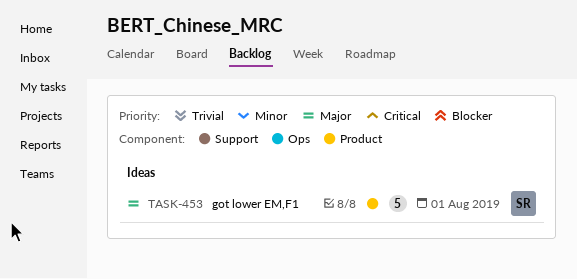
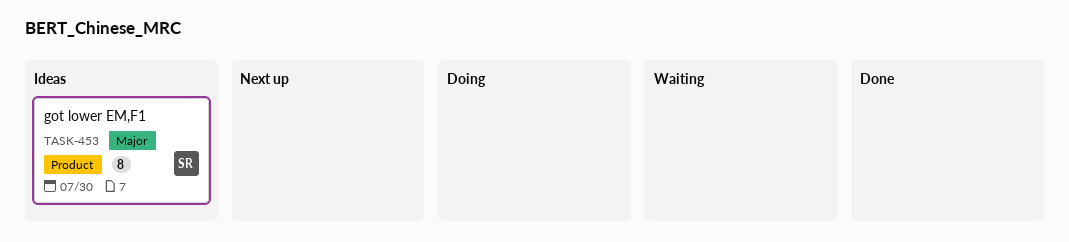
TASK-453, estimate: 5 -> 8
TASK-453, due: Aug 1 -> Jul 30

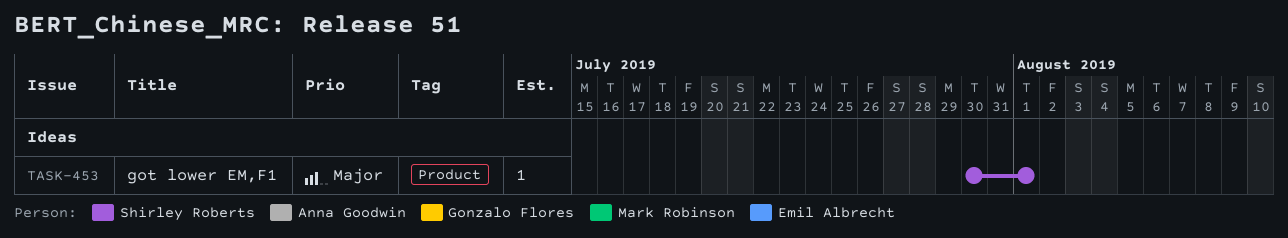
TASK-453, estimate: 8 -> 1
TASK-453, due: Jul 30 -> Aug 1

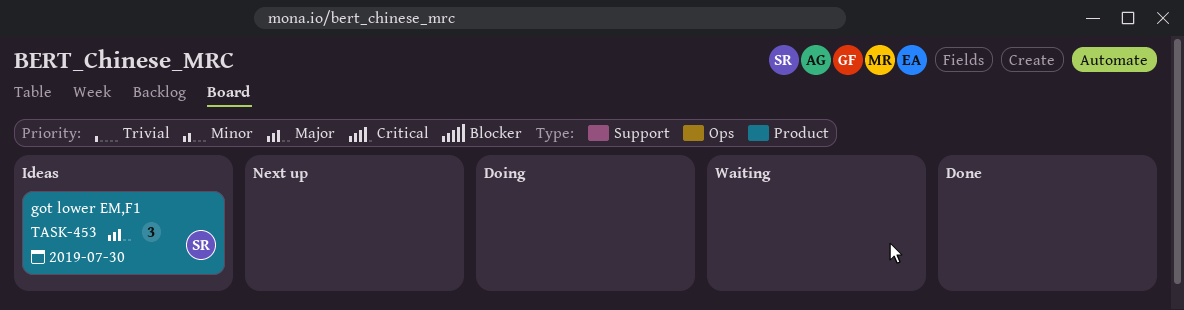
TASK-453, estimate: 1 -> 3
TASK-453, due: Aug 1 -> Jul 30

